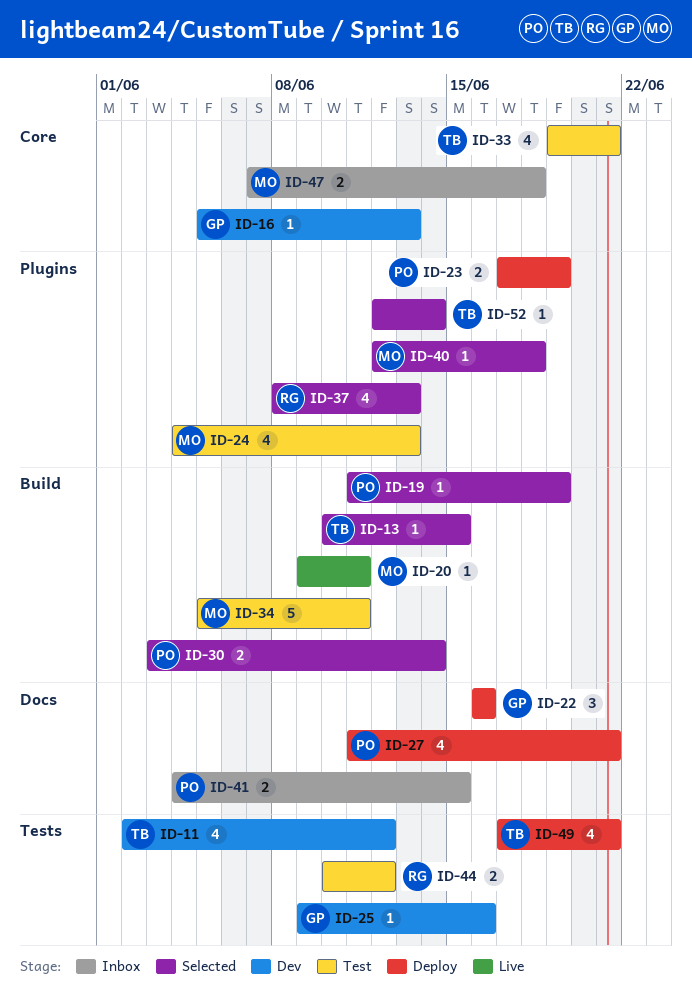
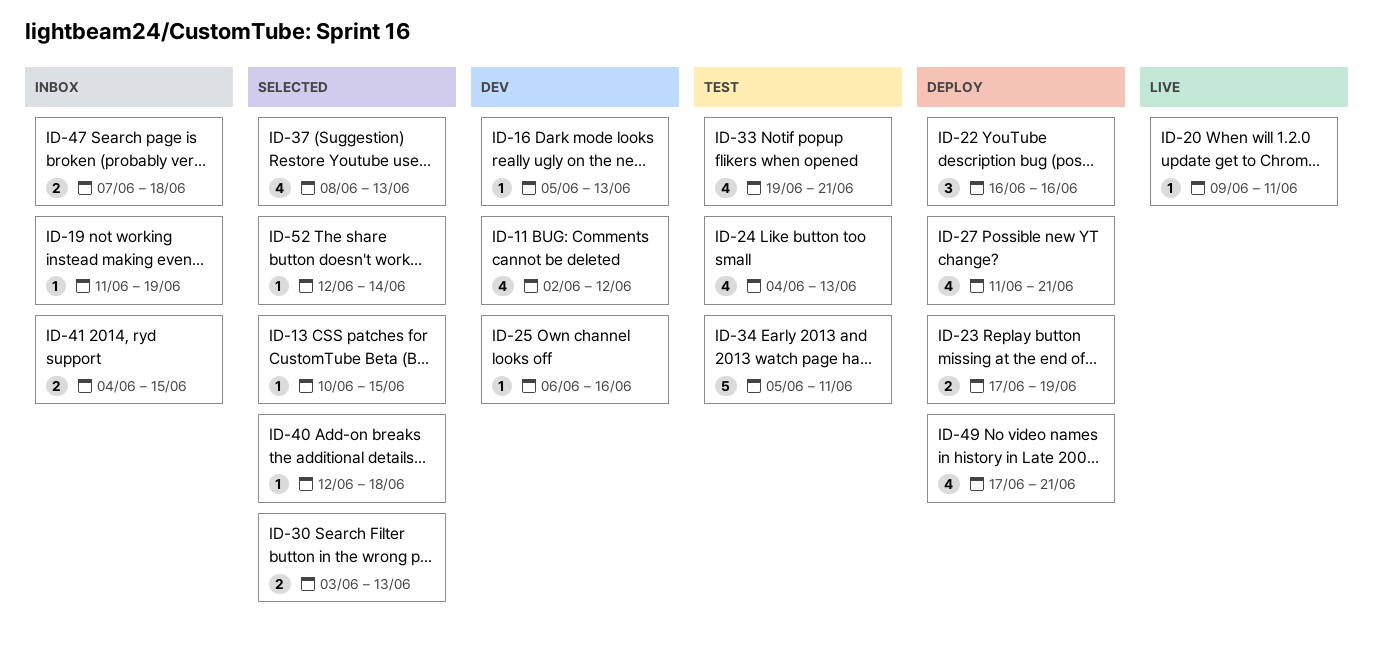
ID-19, status: Selected -> Inbox
ID-25, start: Jun 9 -> Jun 6
ID-30, due: Jun 14 -> Jun 13
ID-44: present -> none

